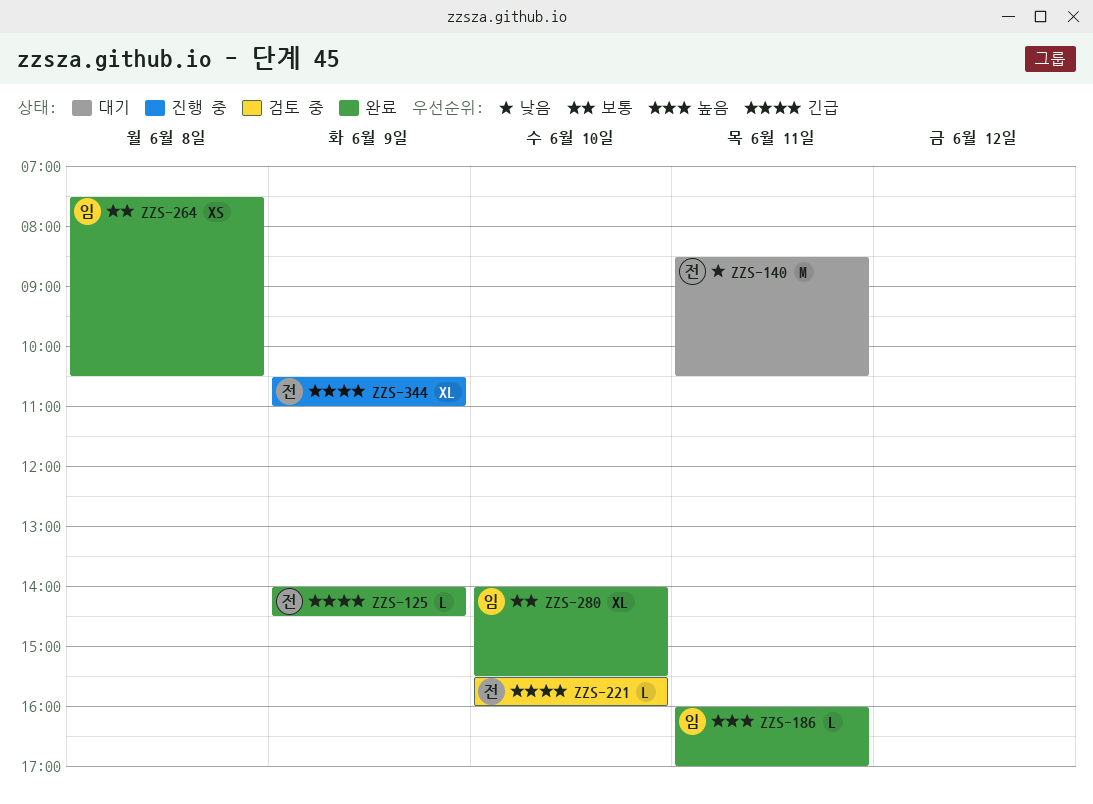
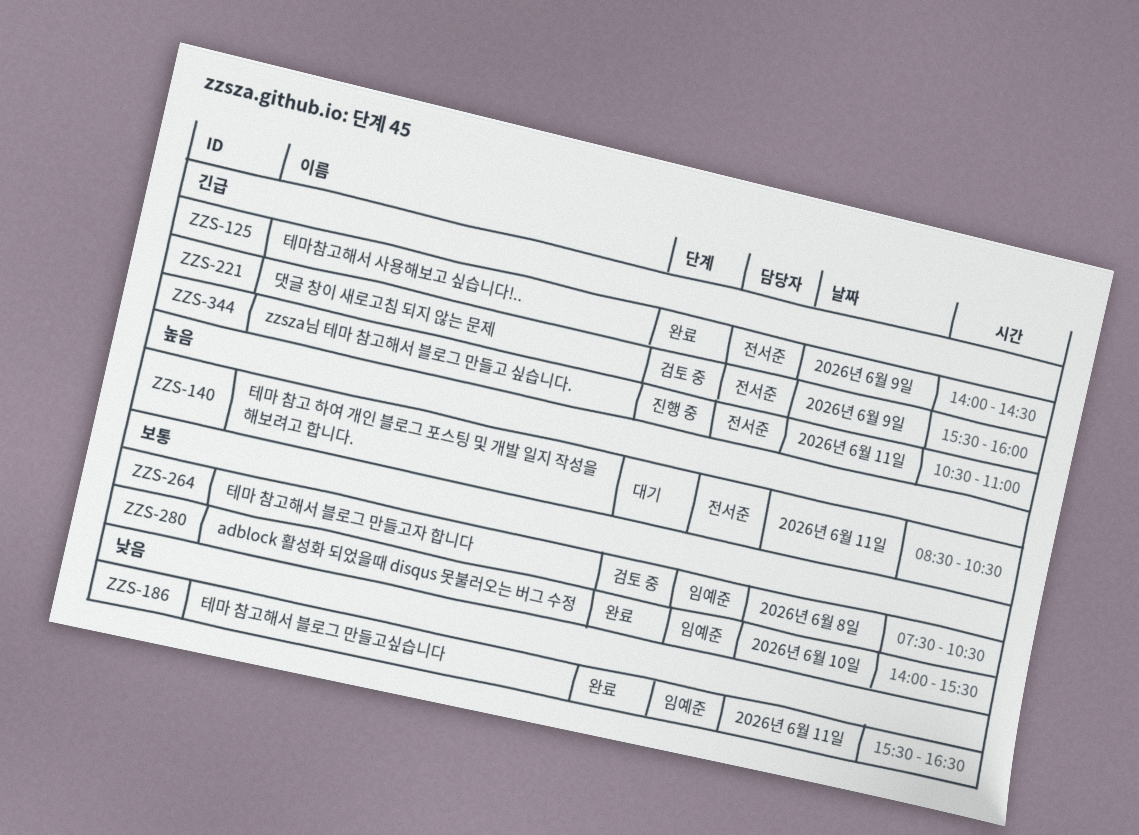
ZZS-140, priority: 낮음 -> 높음
ZZS-186, priority: 높음 -> 낮음
ZZS-186, begins: 16:00 -> 15:30
ZZS-186, ends: 17:00 -> 16:30
ZZS-221, day: Jun 10 -> Jun 9
ZZS-264, status: 완료 -> 검토 중
ZZS-344, day: Jun 9 -> Jun 11

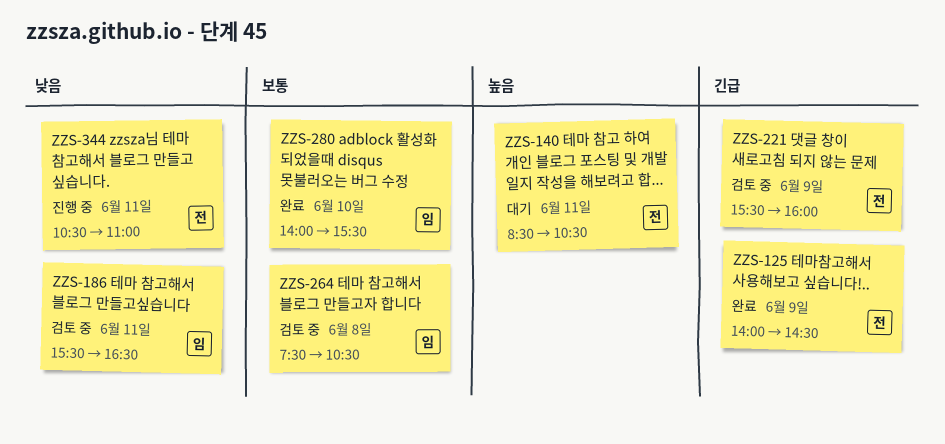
ZZS-186, status: 완료 -> 검토 중
ZZS-344, priority: 긴급 -> 낮음

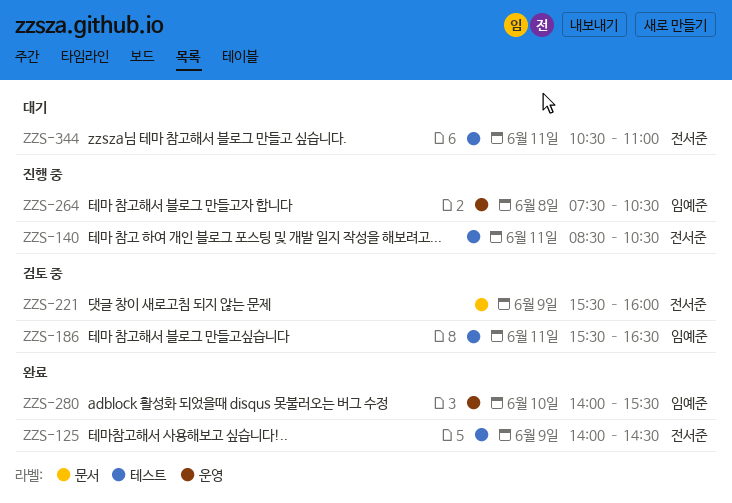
ZZS-140, status: 대기 -> 진행 중
ZZS-264, status: 검토 중 -> 진행 중
ZZS-344, status: 진행 중 -> 대기

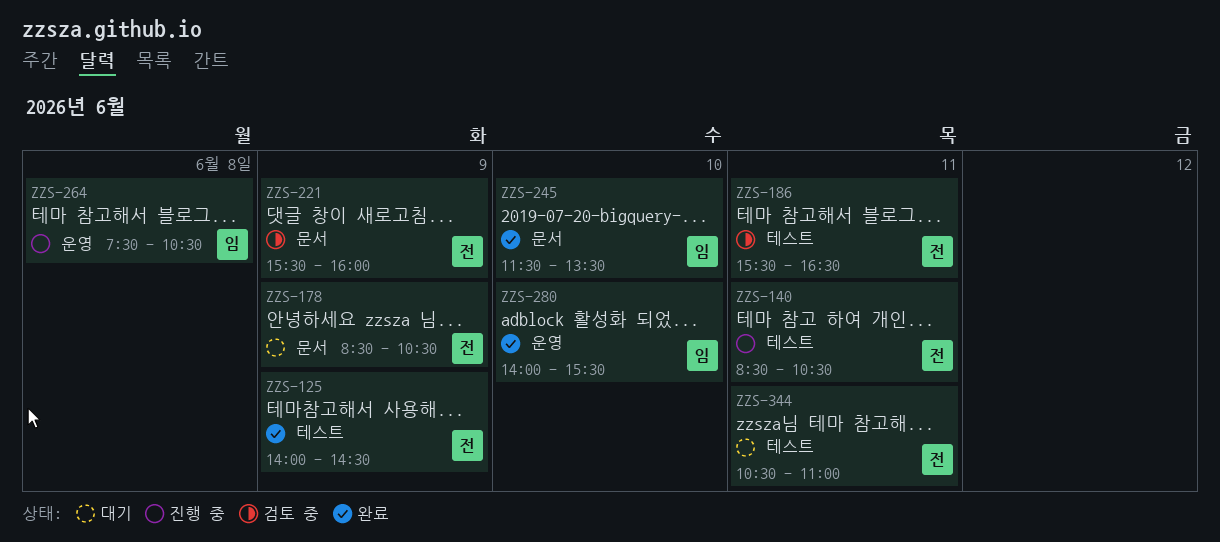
ZZS-178: none -> present
ZZS-186, owner: 임예준 -> 전서준
ZZS-245: none -> present

